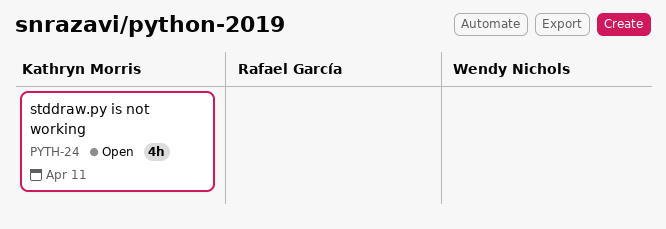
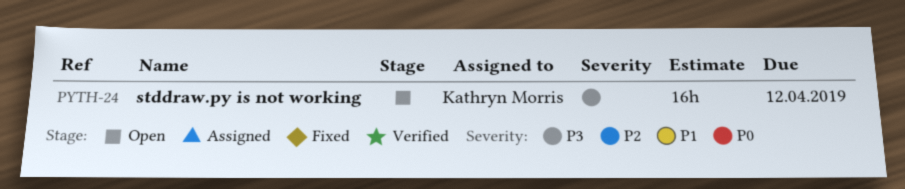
PYTH-24, estimate: 4h -> 16h
PYTH-24, due: Apr 11 -> Apr 12

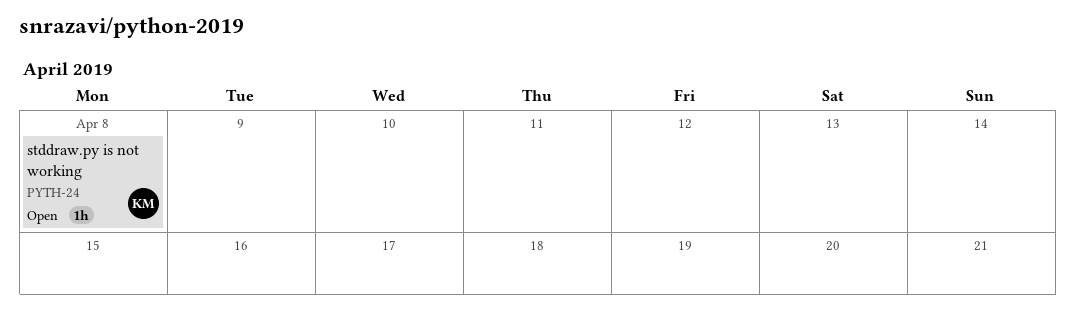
PYTH-24, estimate: 16h -> 1h
PYTH-24, due: Apr 12 -> Apr 8

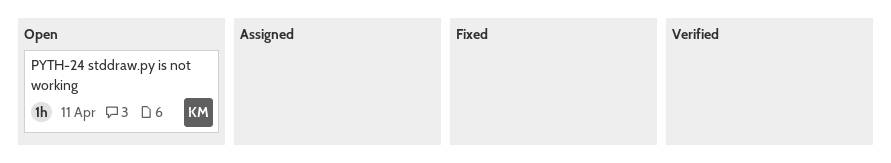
PYTH-24, due: Apr 8 -> Apr 11

